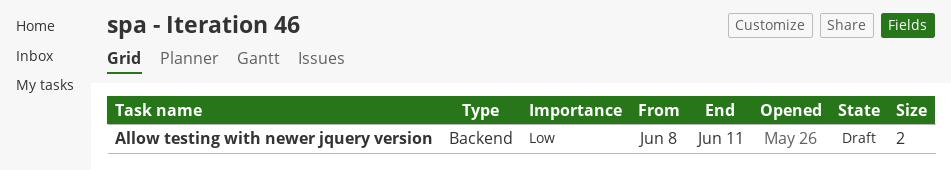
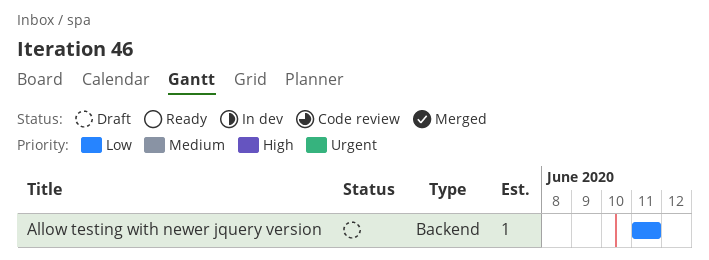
Allow testing with newer jquery version, estimate: 2 -> 1
Allow testing with newer jquery version, start: Jun 8 -> Jun 11

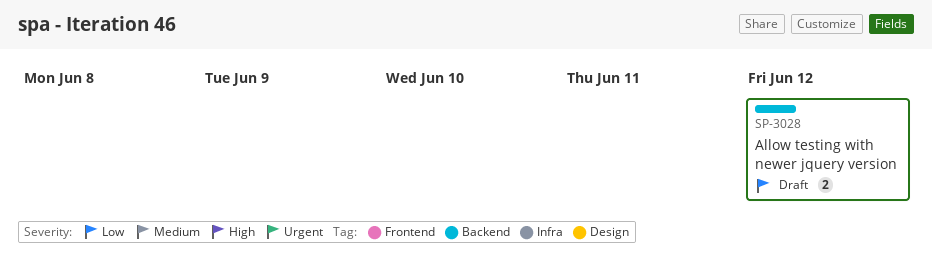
Allow testing with newer jquery version, estimate: 1 -> 2
Allow testing with newer jquery version, due: Jun 11 -> Jun 12

